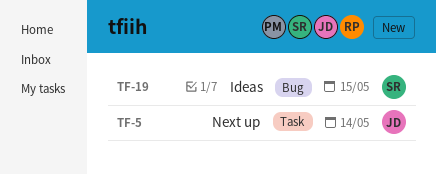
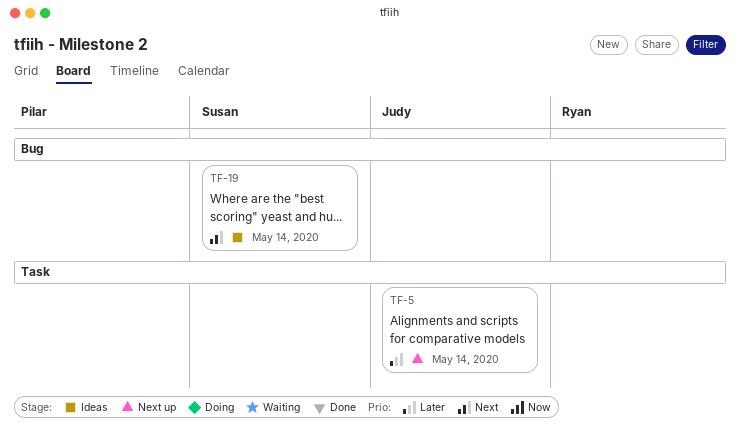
TF-19, due: May 15 -> May 14

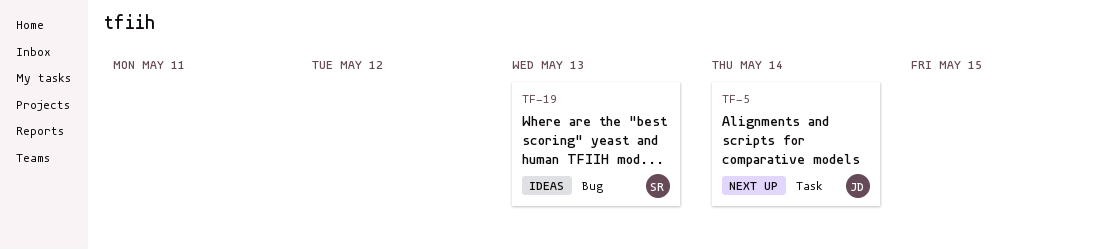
TF-19, due: May 14 -> May 13

